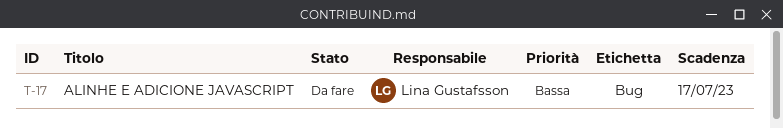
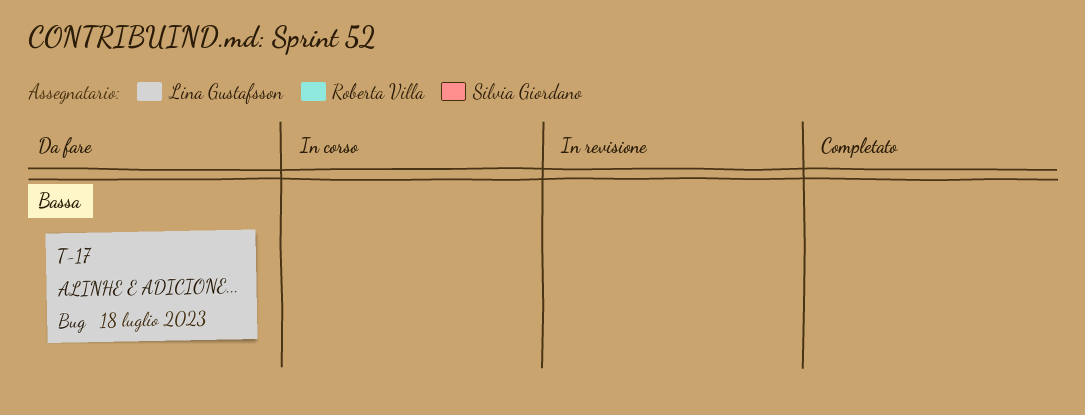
T-17, due: Jul 17 -> Jul 18

